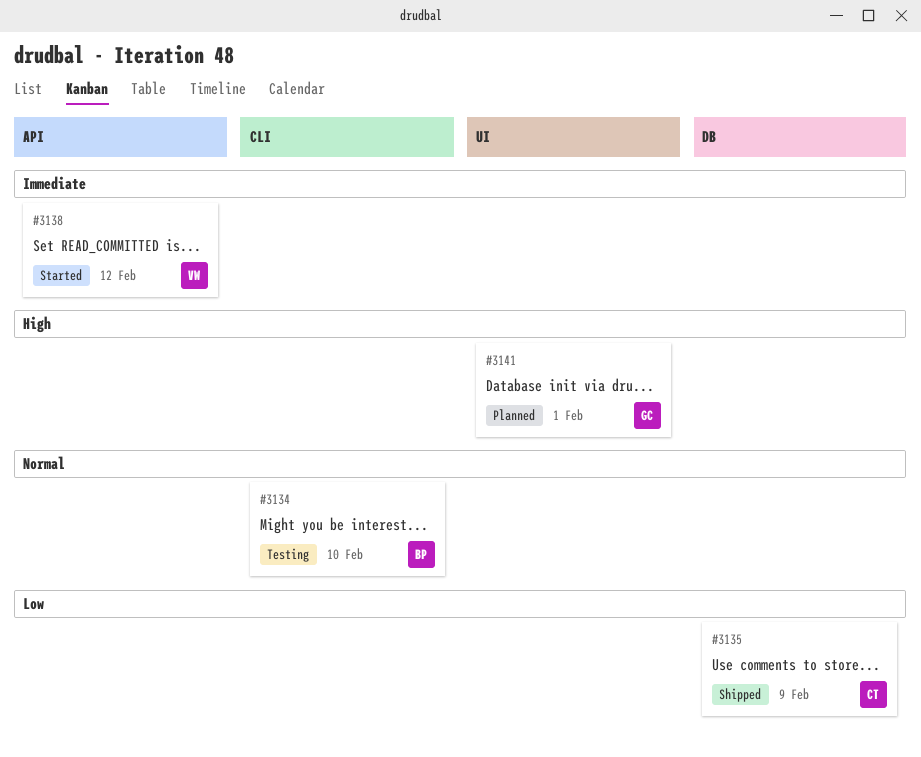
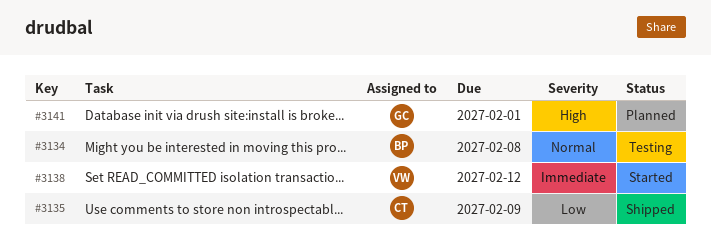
#3134, due: Feb 10 -> Feb 8

